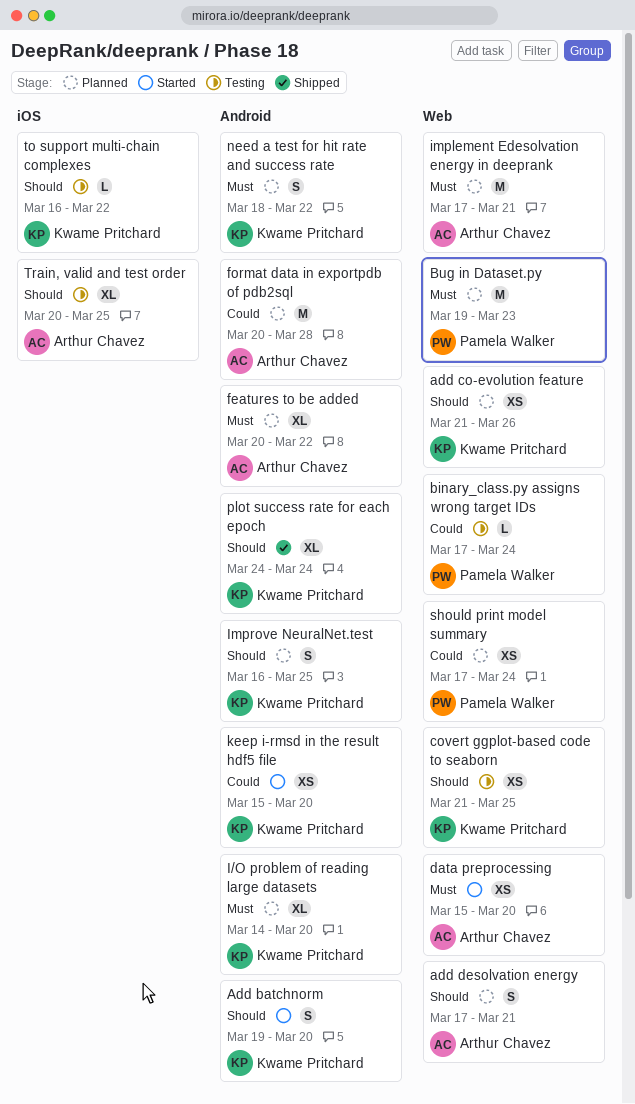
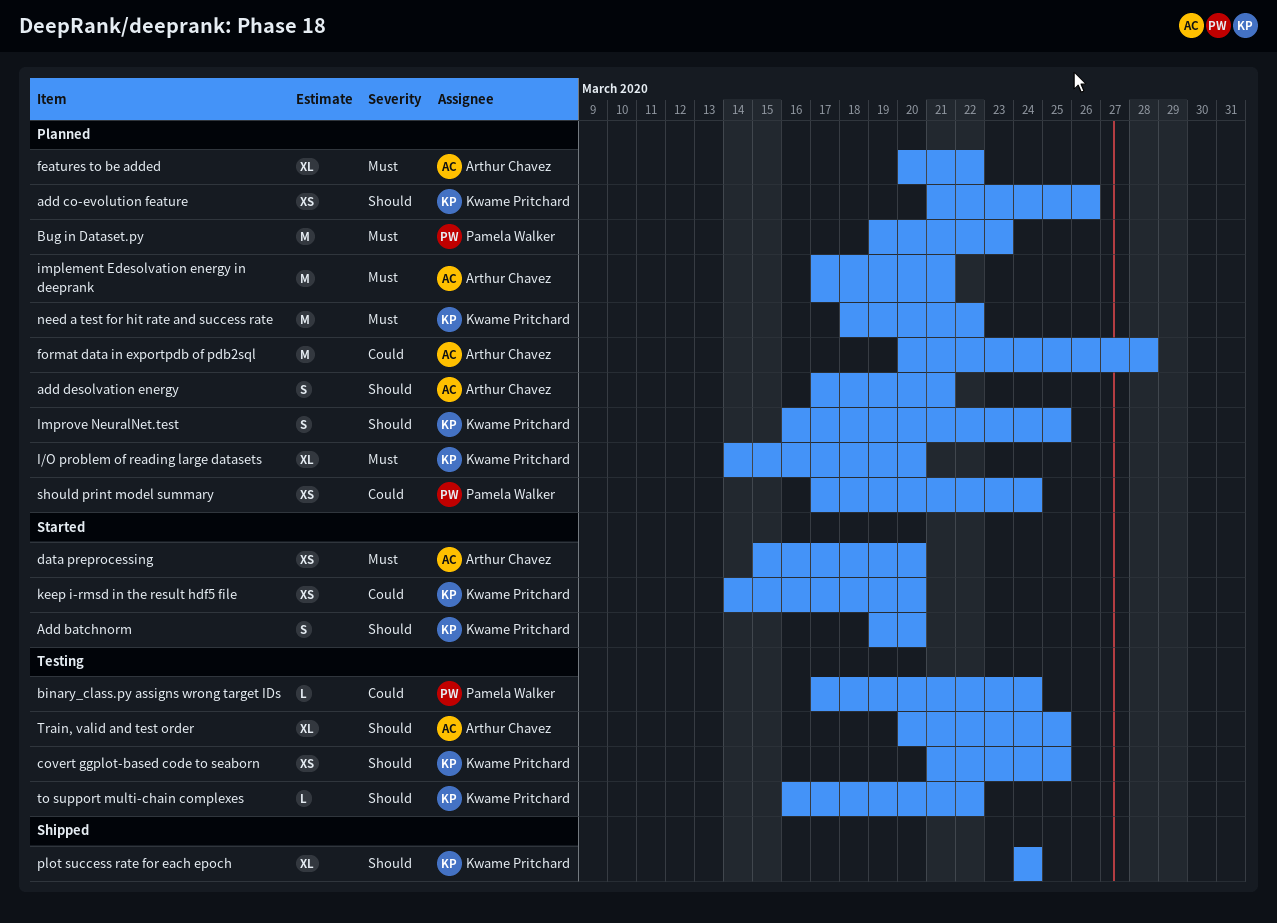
keep i-rmsd in the result hdf5 file, start: Mar 15 -> Mar 14
need a test for hit rate and success rate, estimate: S -> M

